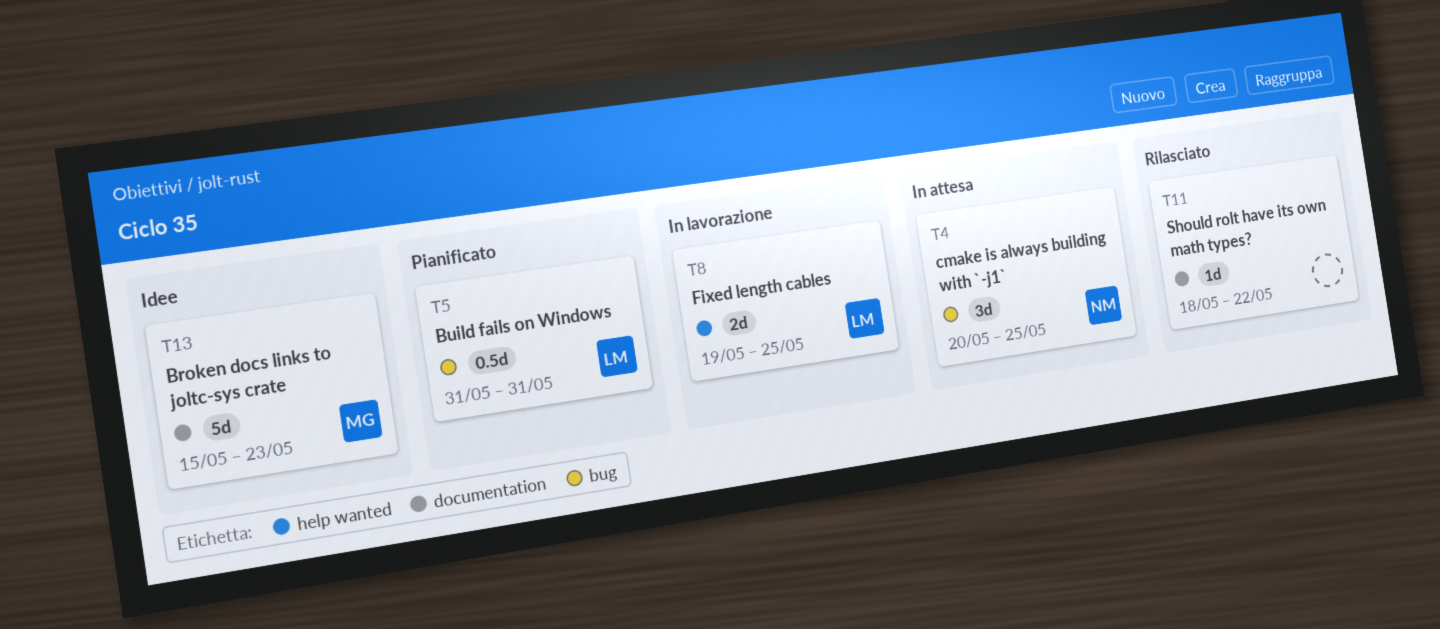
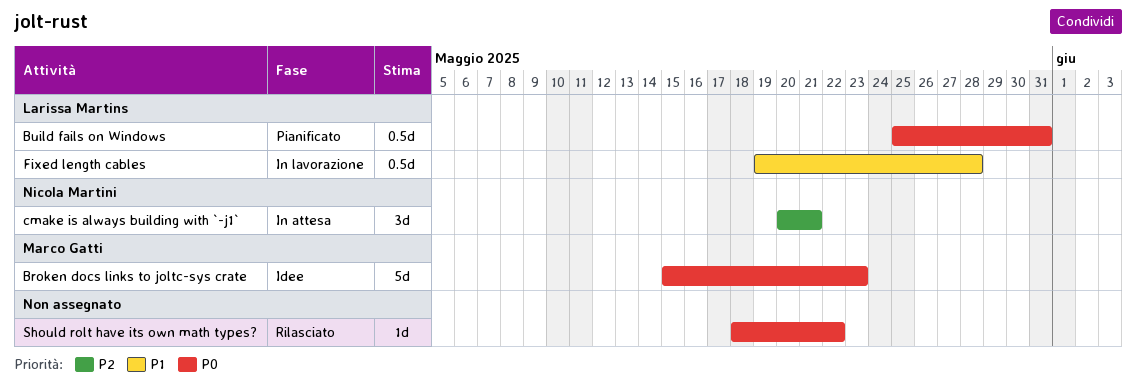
Build fails on Windows, start: May 31 -> May 25
cmake is always building with `-j1`, due: May 25 -> May 21
Fixed length cables, estimate: 2d -> 0.5d
Fixed length cables, due: May 25 -> May 28

